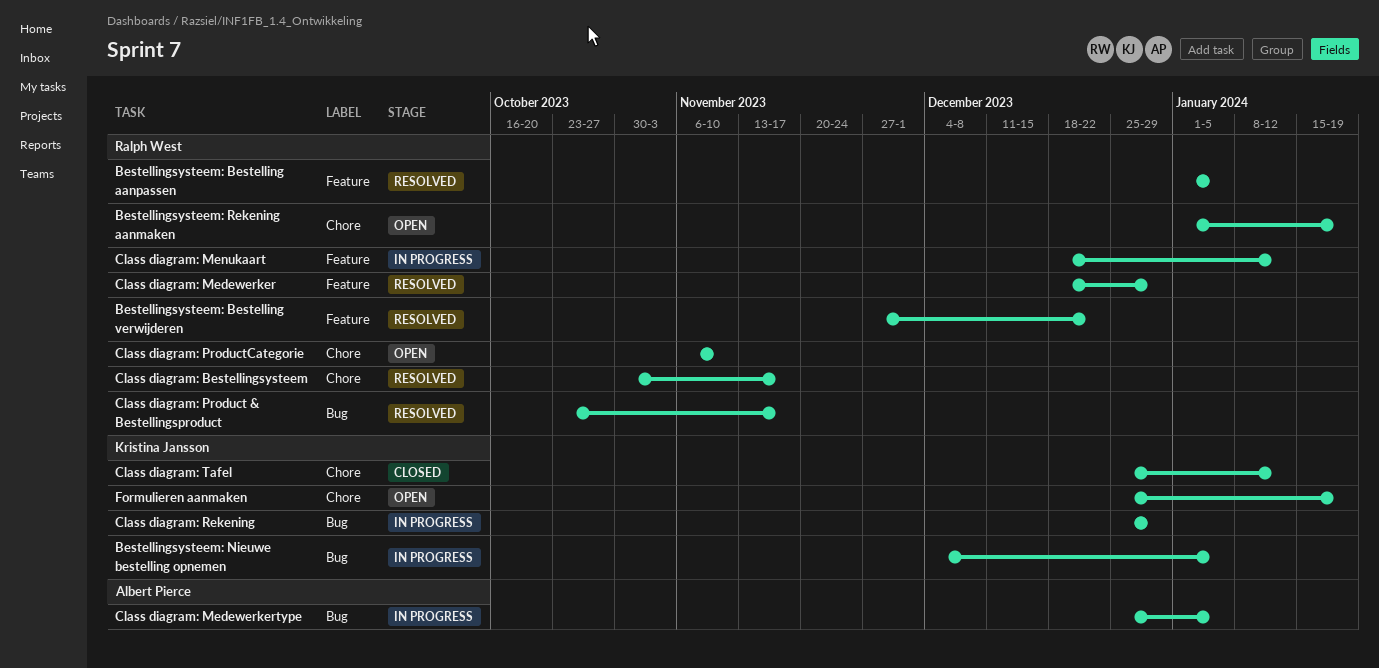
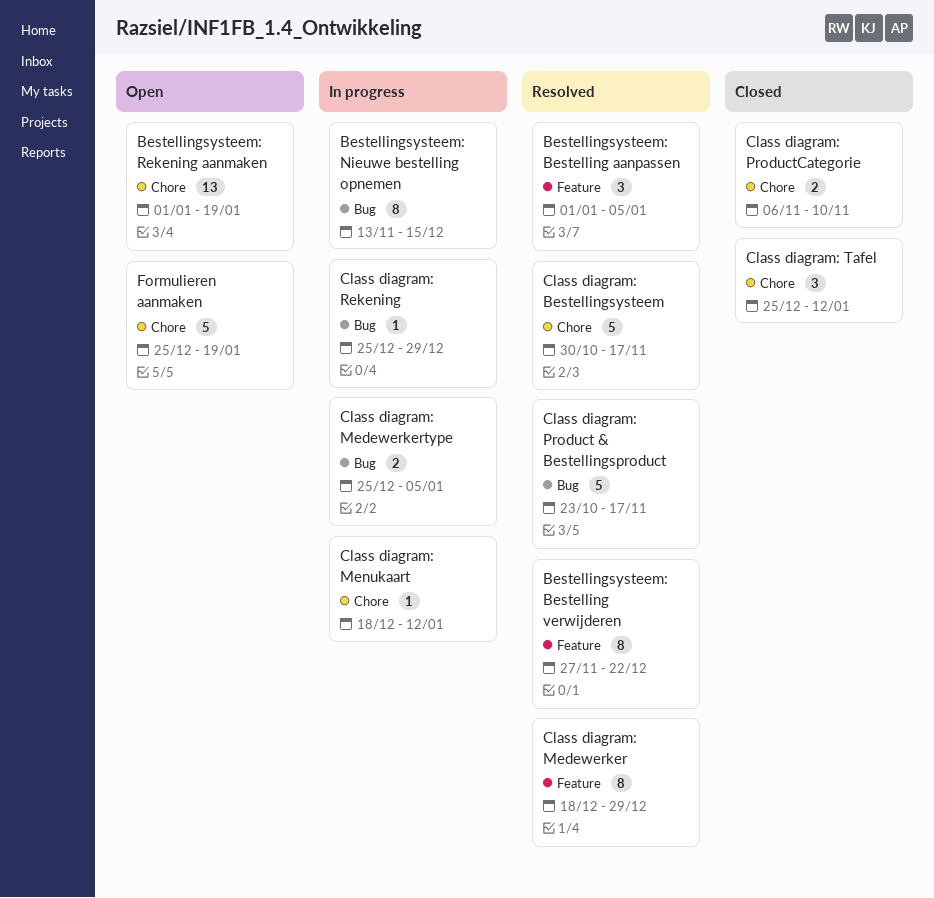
Bestellingsysteem: Nieuwe bestelling opnemen, start: Dec 4 -> Nov 13
Bestellingsysteem: Nieuwe bestelling opnemen, due: Jan 5 -> Dec 15
Class diagram: Menukaart, label: Feature -> Chore
Class diagram: ProductCategorie, status: Open -> Closed

